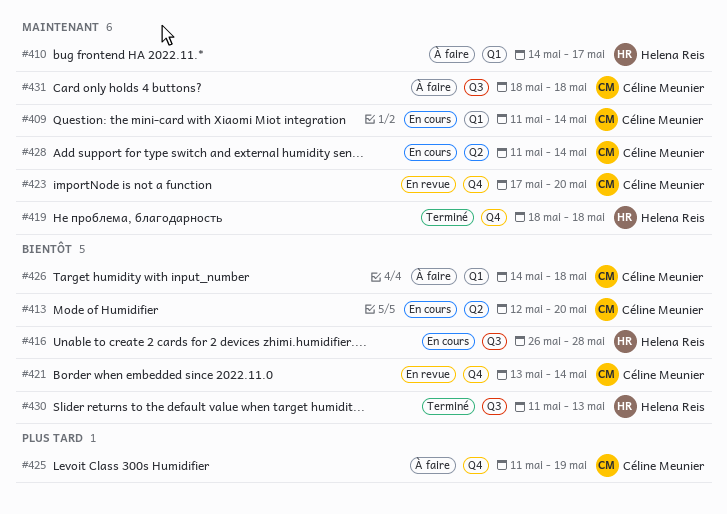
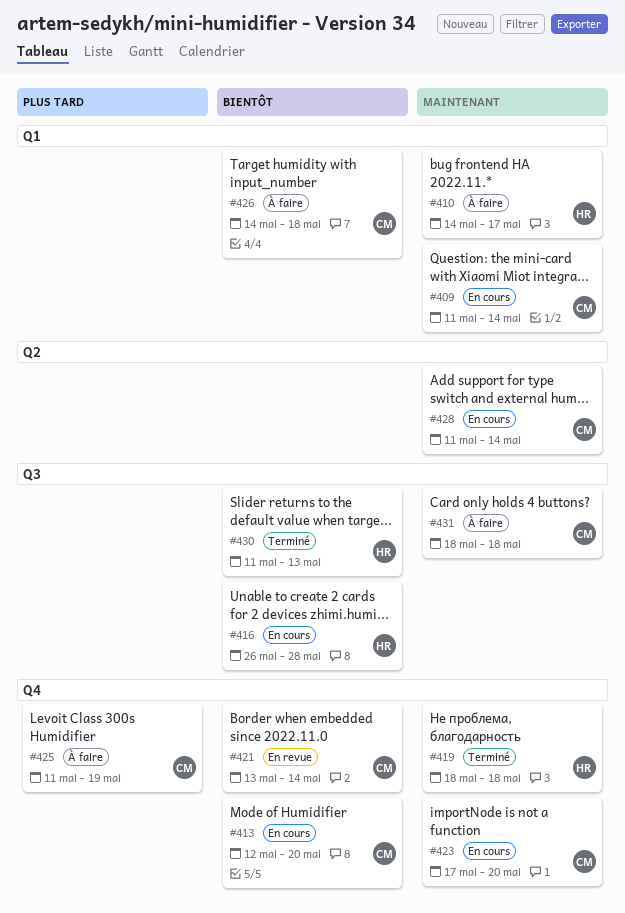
#413, label: Q2 -> Q4
#423, status: En revue -> En cours

